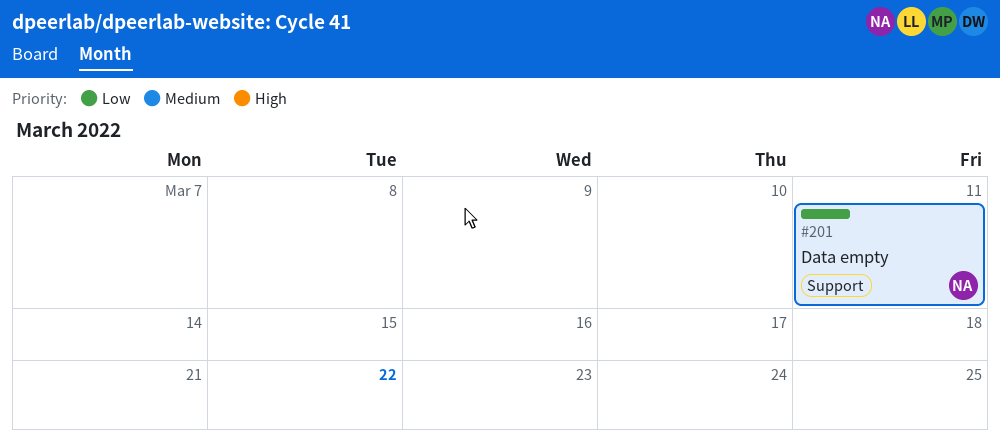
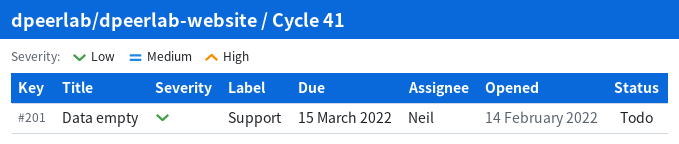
#201, due: Mar 11 -> Mar 15

